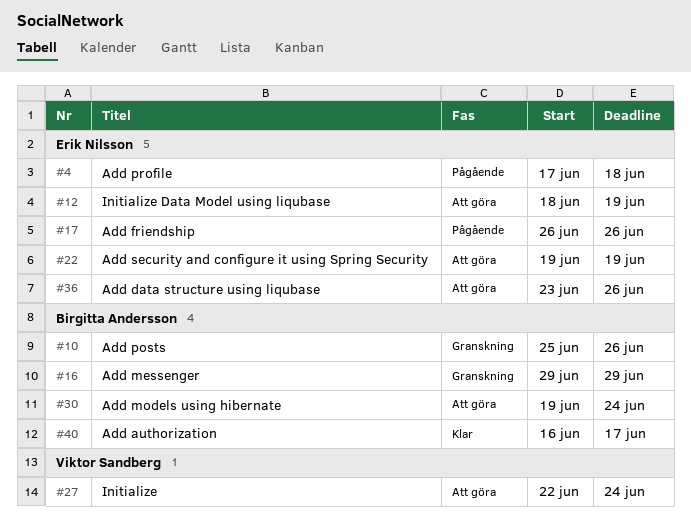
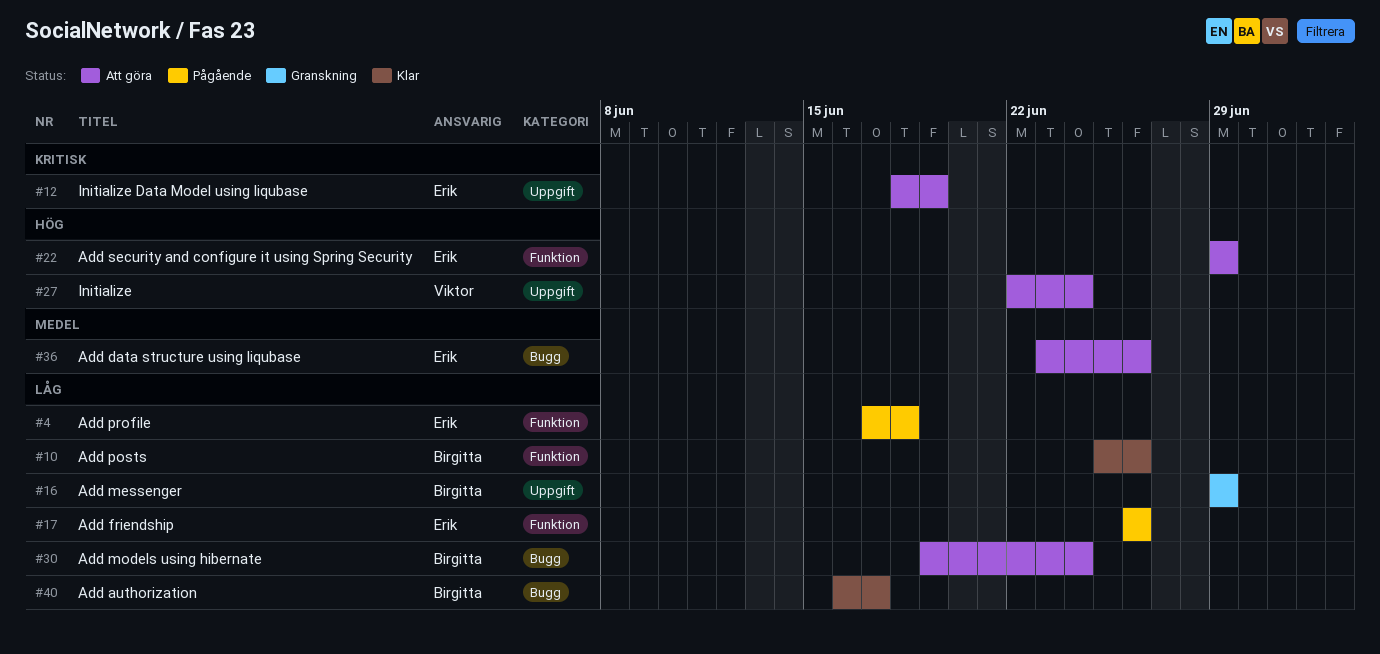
#10, status: Granskning -> Klar
#22, start: Jun 19 -> Jun 29
#22, due: Jun 19 -> Jun 29

